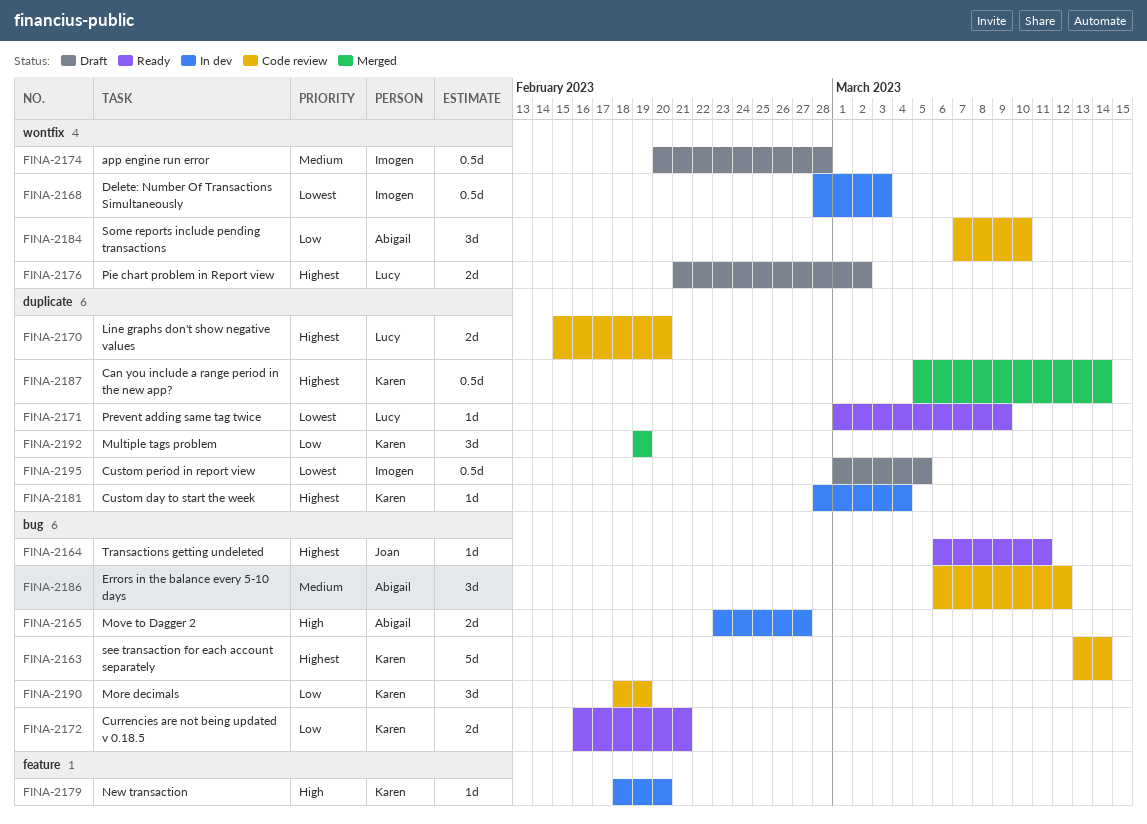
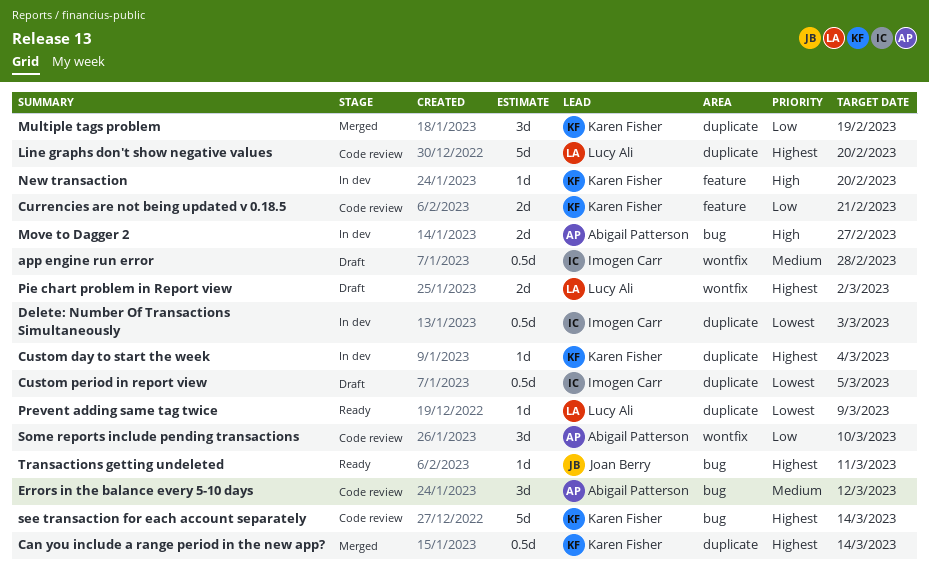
Currencies are not being updated v 0.18.5, status: Ready -> Code review
Currencies are not being updated v 0.18.5, label: bug -> feature
Delete: Number Of Transactions Simultaneously, label: wontfix -> duplicate
Line graphs don't show negative values, estimate: 2d -> 5d
More decimals: present -> none

